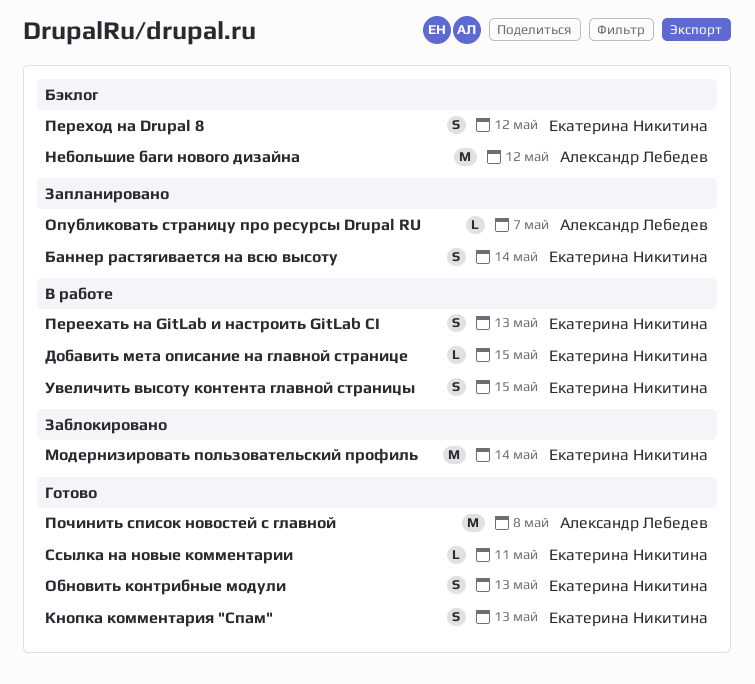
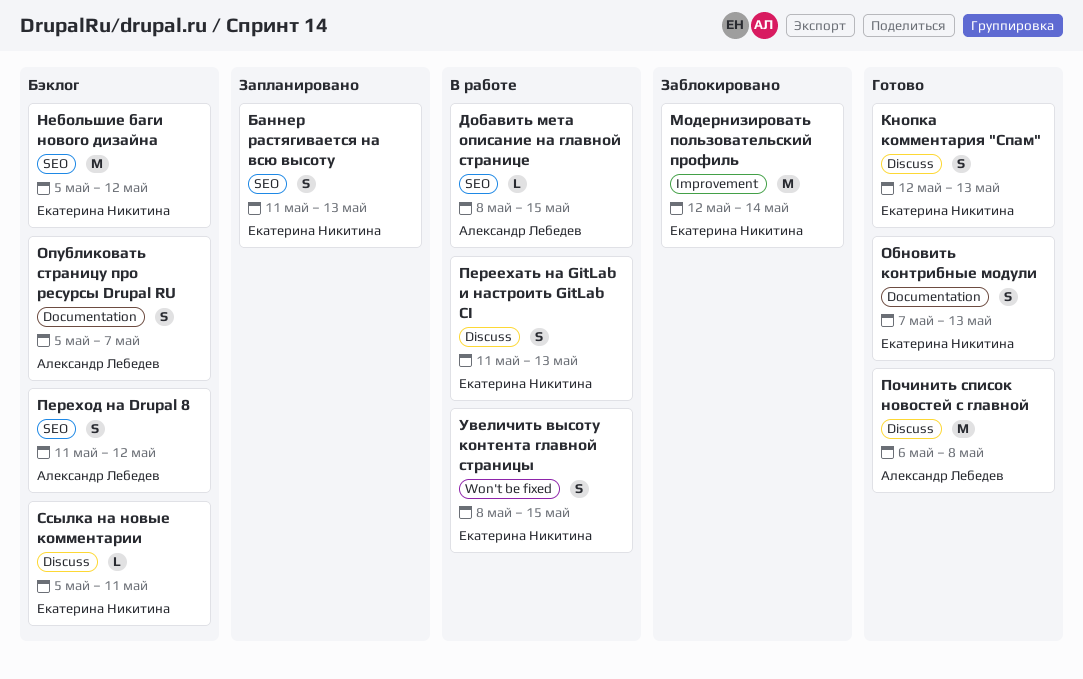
Баннер растягивается на всю высоту, due: May 14 -> May 13
Добавить мета описание на главной странице, owner: Екатерина Никитина -> Александр Лебедев
Небольшие баги нового дизайна, owner: Александр Лебедев -> Екатерина Никитина
Опубликовать страницу про ресурсы Drupal RU, status: Запланировано -> Бэклог
Опубликовать страницу про ресурсы Drupal RU, estimate: L -> S
Переход на Drupal 8, owner: Екатерина Никитина -> Александр Лебедев
Ссылка на новые комментарии, status: Готово -> Бэклог

